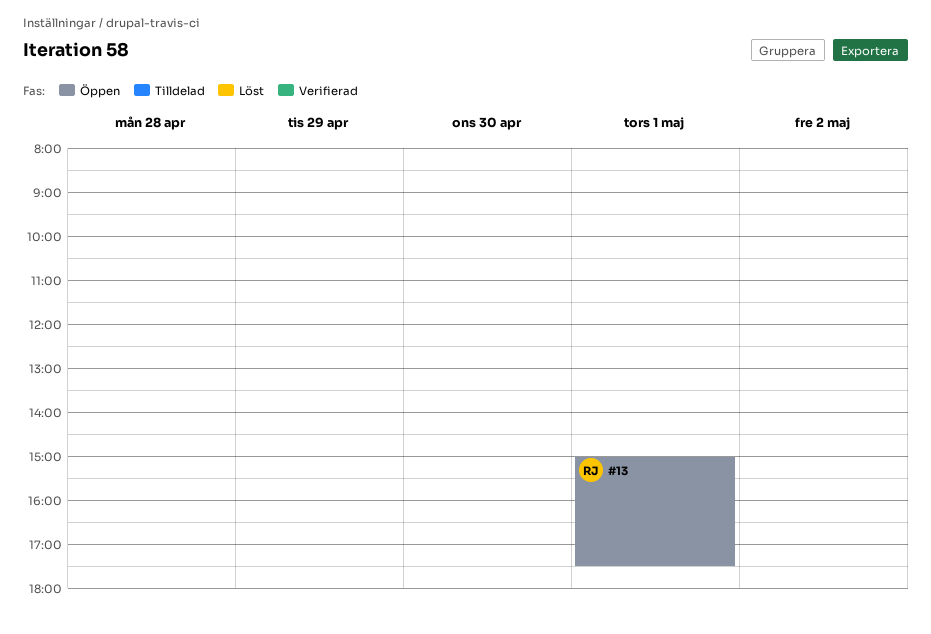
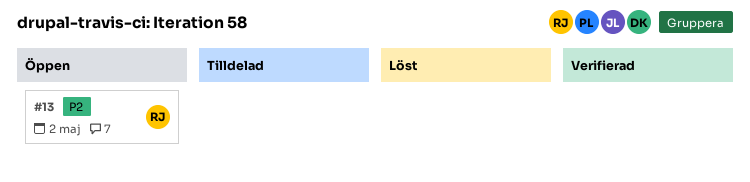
#13, day: May 1 -> May 2

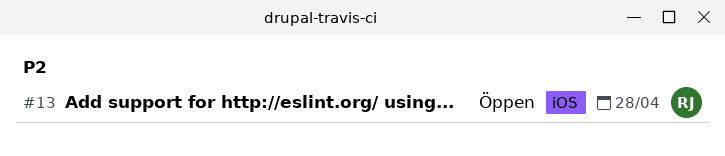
#13, day: May 2 -> Apr 28

